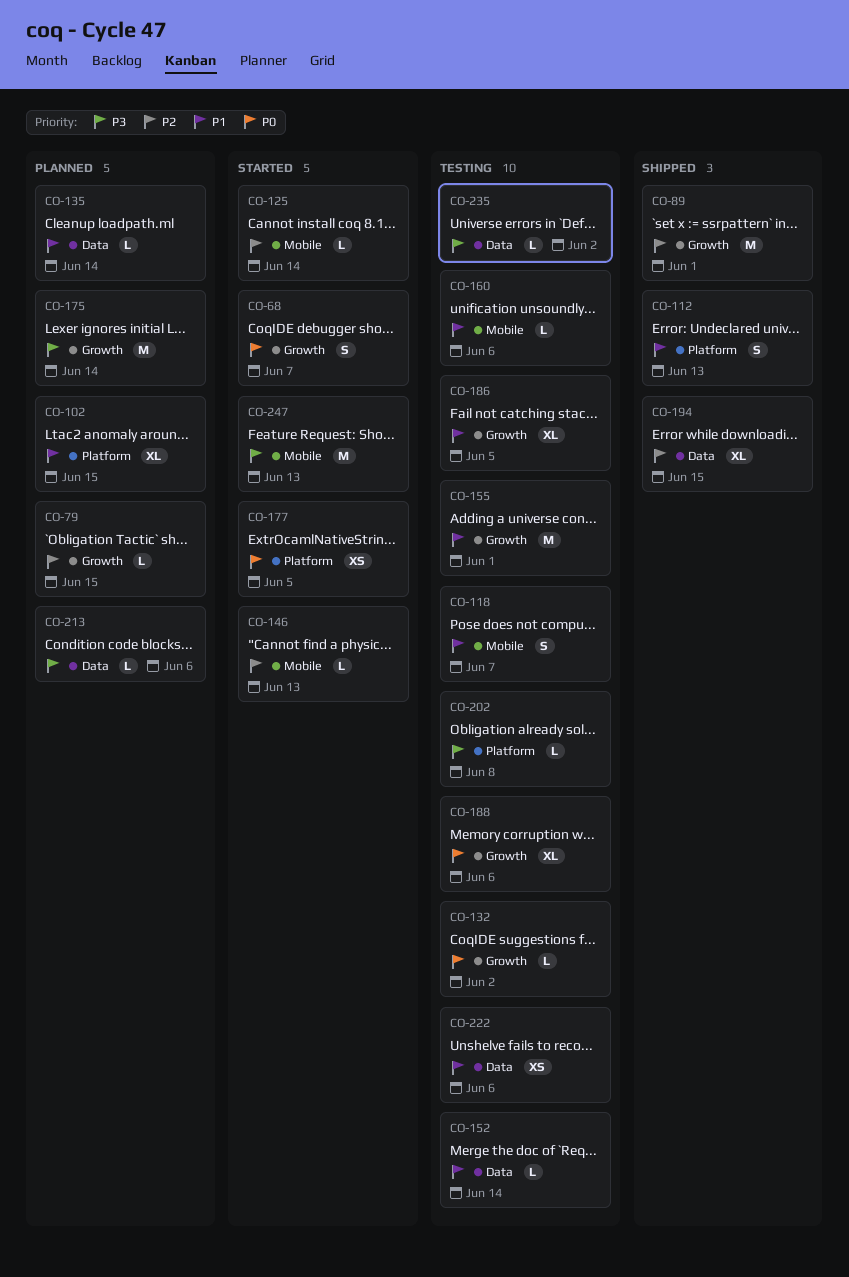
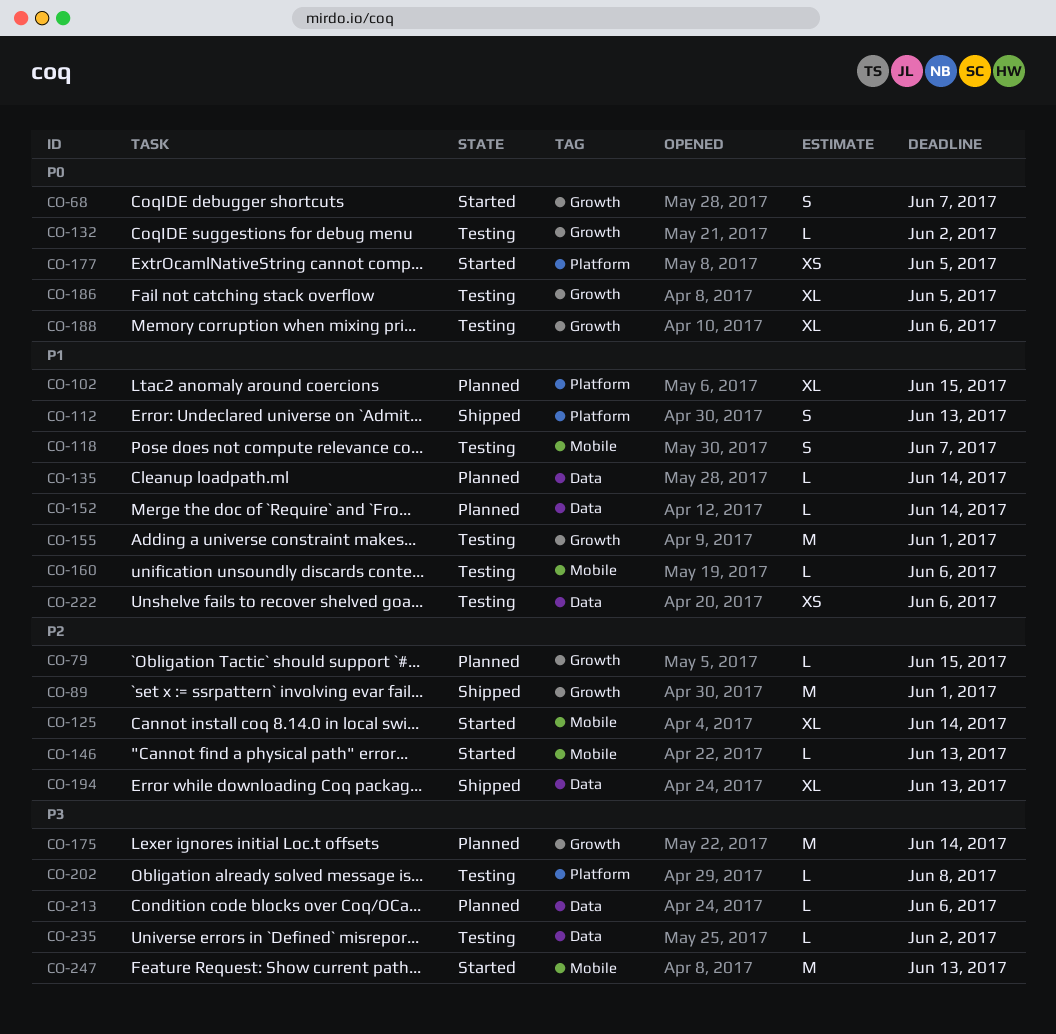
CO-125, estimate: L -> XL
CO-152, status: Testing -> Planned
CO-186, priority: P1 -> P0
CO-194, due: Jun 15 -> Jun 13

